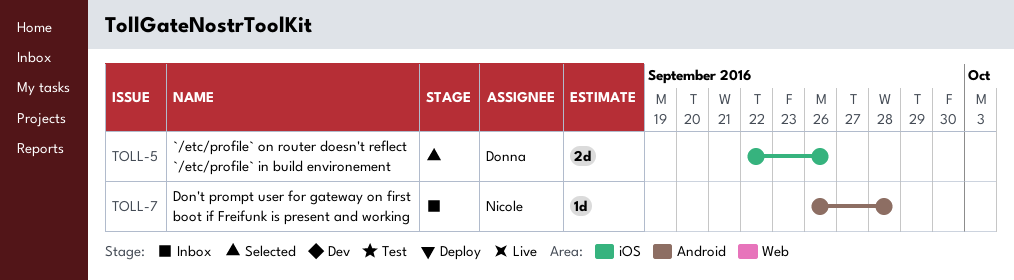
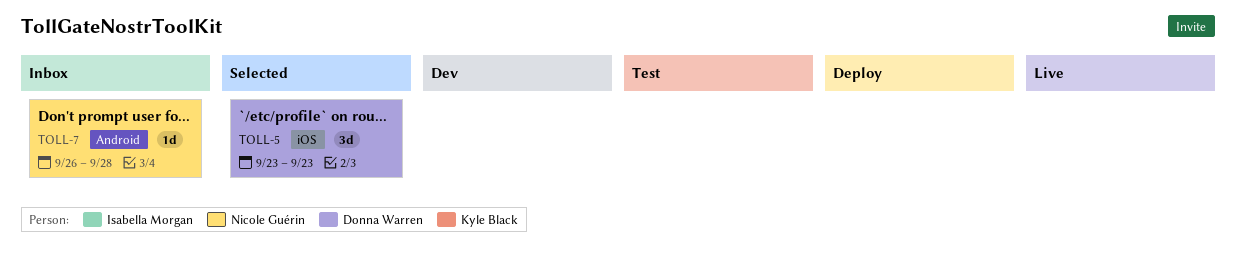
TOLL-5, estimate: 2d -> 3d
TOLL-5, start: Sep 22 -> Sep 23
TOLL-5, due: Sep 26 -> Sep 23

